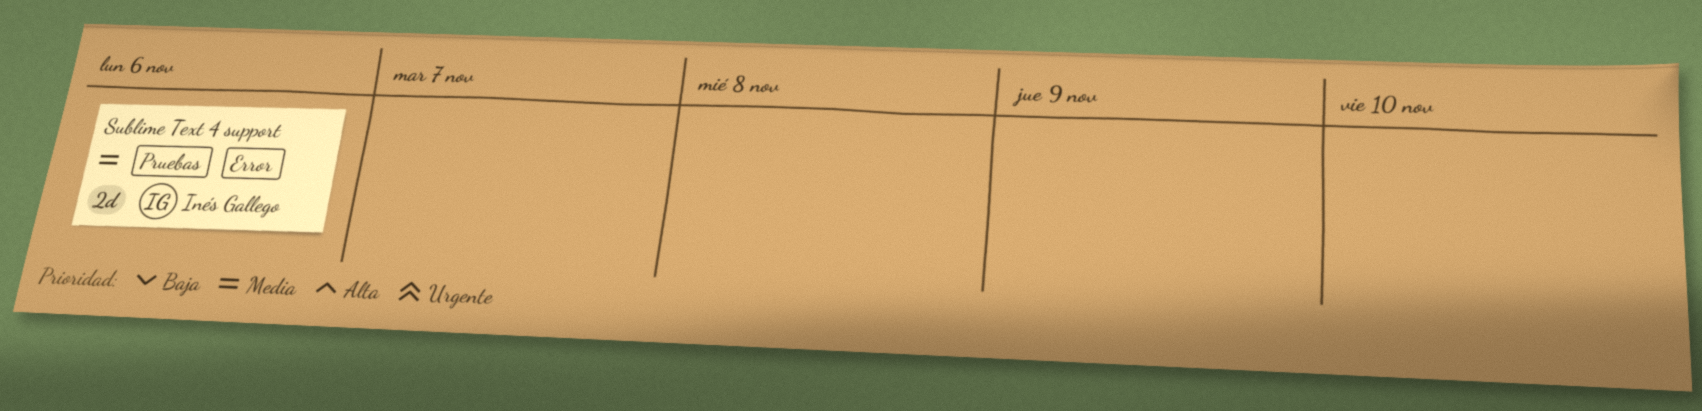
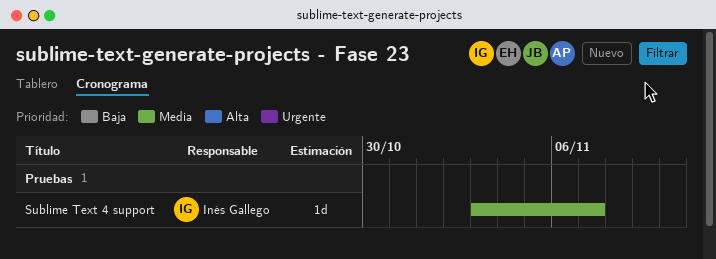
Sublime Text 4 support, estimate: 2d -> 1d
Sublime Text 4 support, due: Nov 6 -> Nov 7

